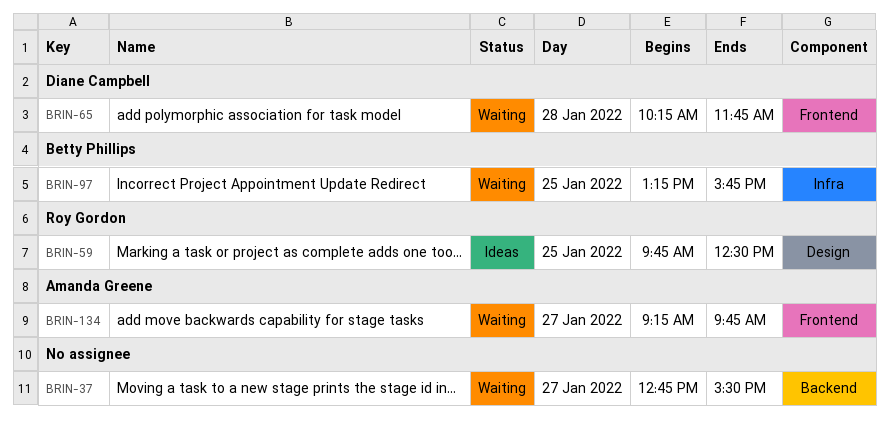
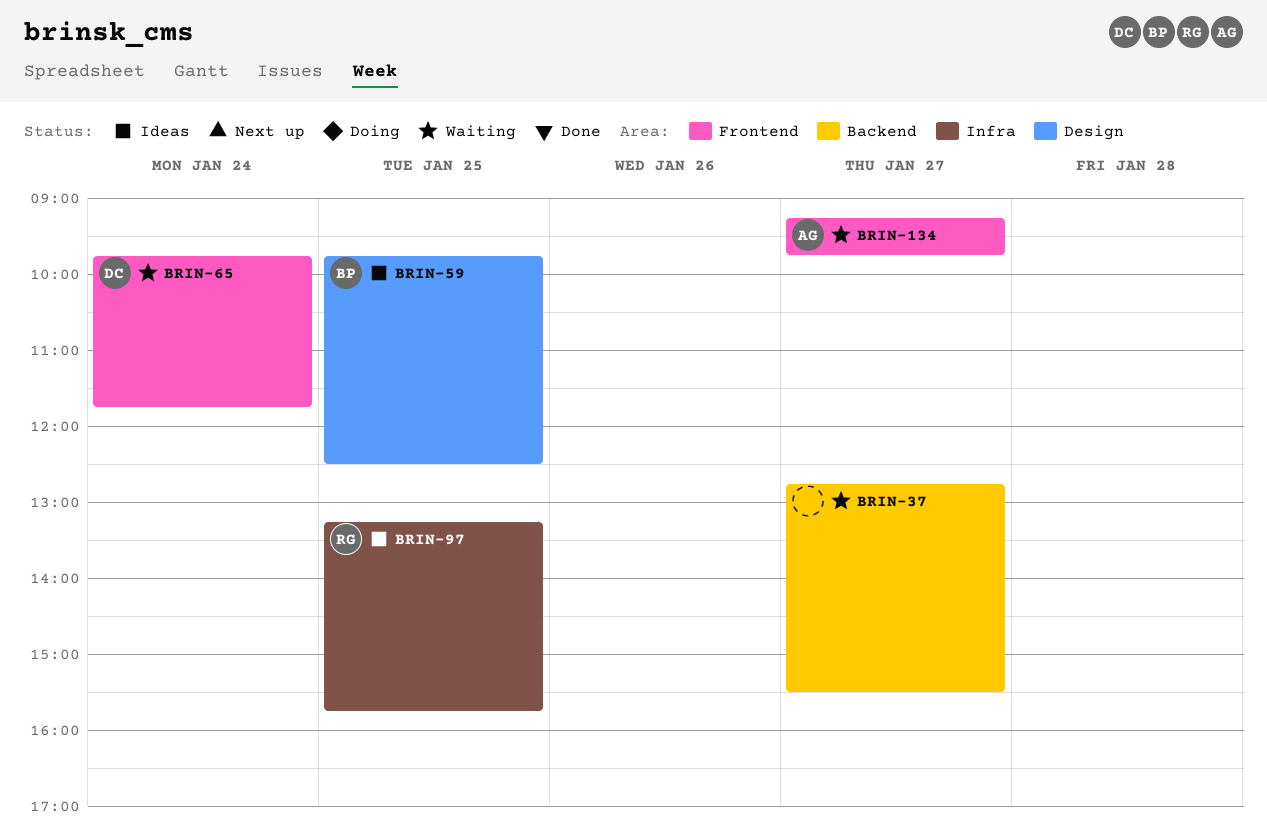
BRIN-59, owner: Roy Gordon -> Betty Phillips
BRIN-65, day: Jan 28 -> Jan 24
BRIN-65, begins: 10:15 -> 09:45
BRIN-97, status: Waiting -> Ideas
BRIN-97, owner: Betty Phillips -> Roy Gordon

